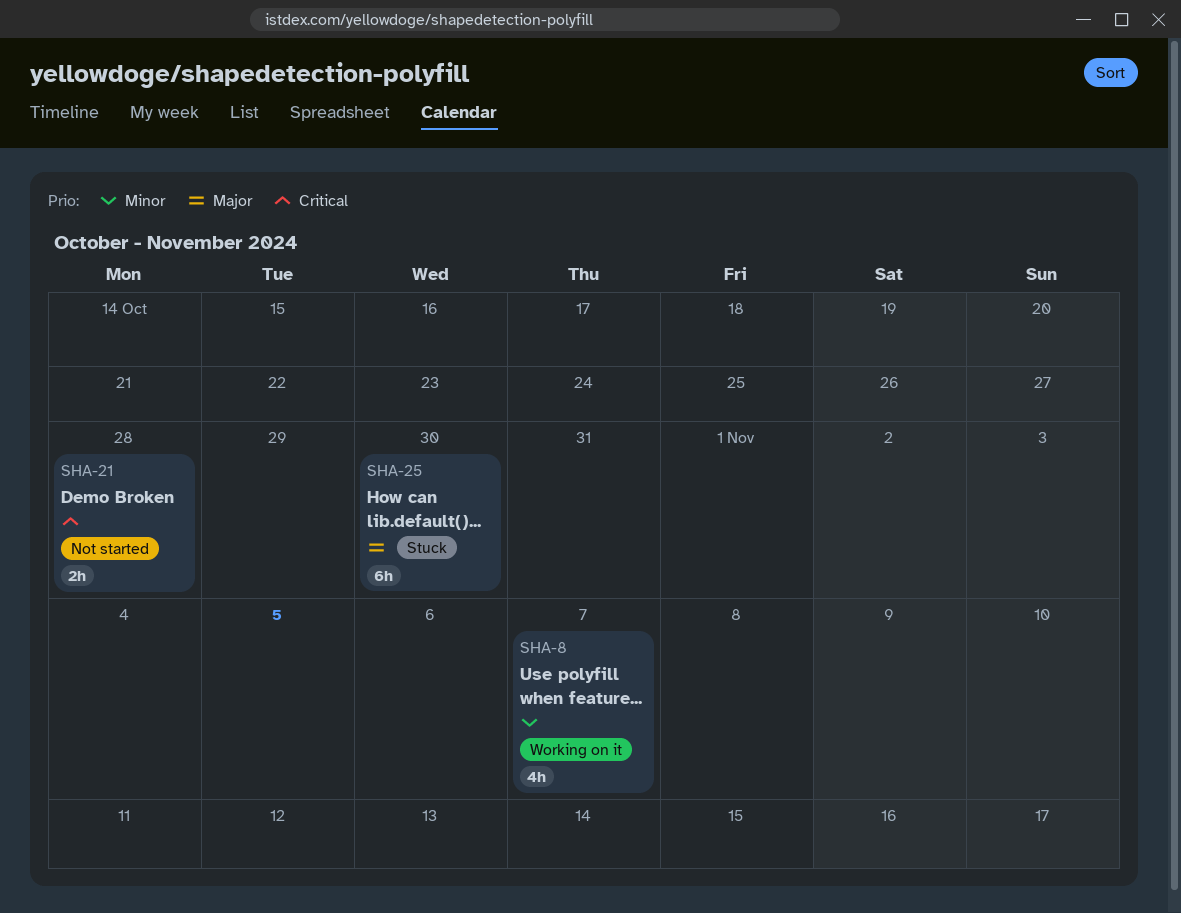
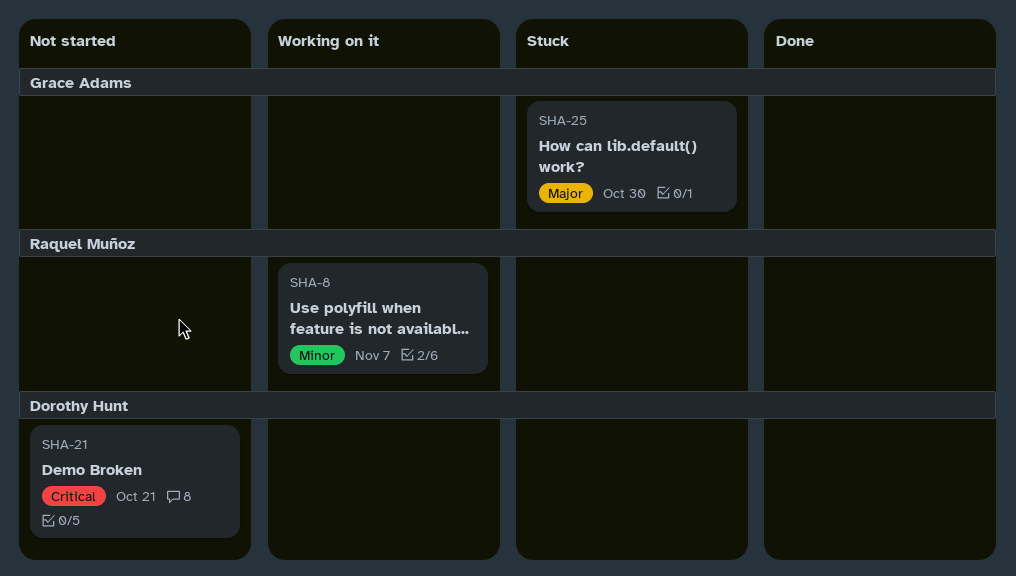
SHA-21, due: Oct 28 -> Oct 21

